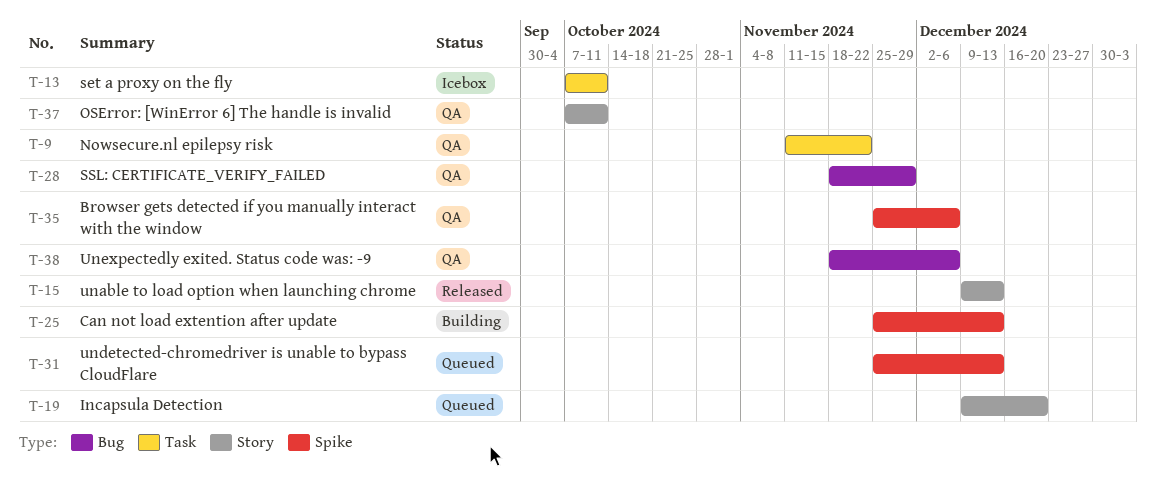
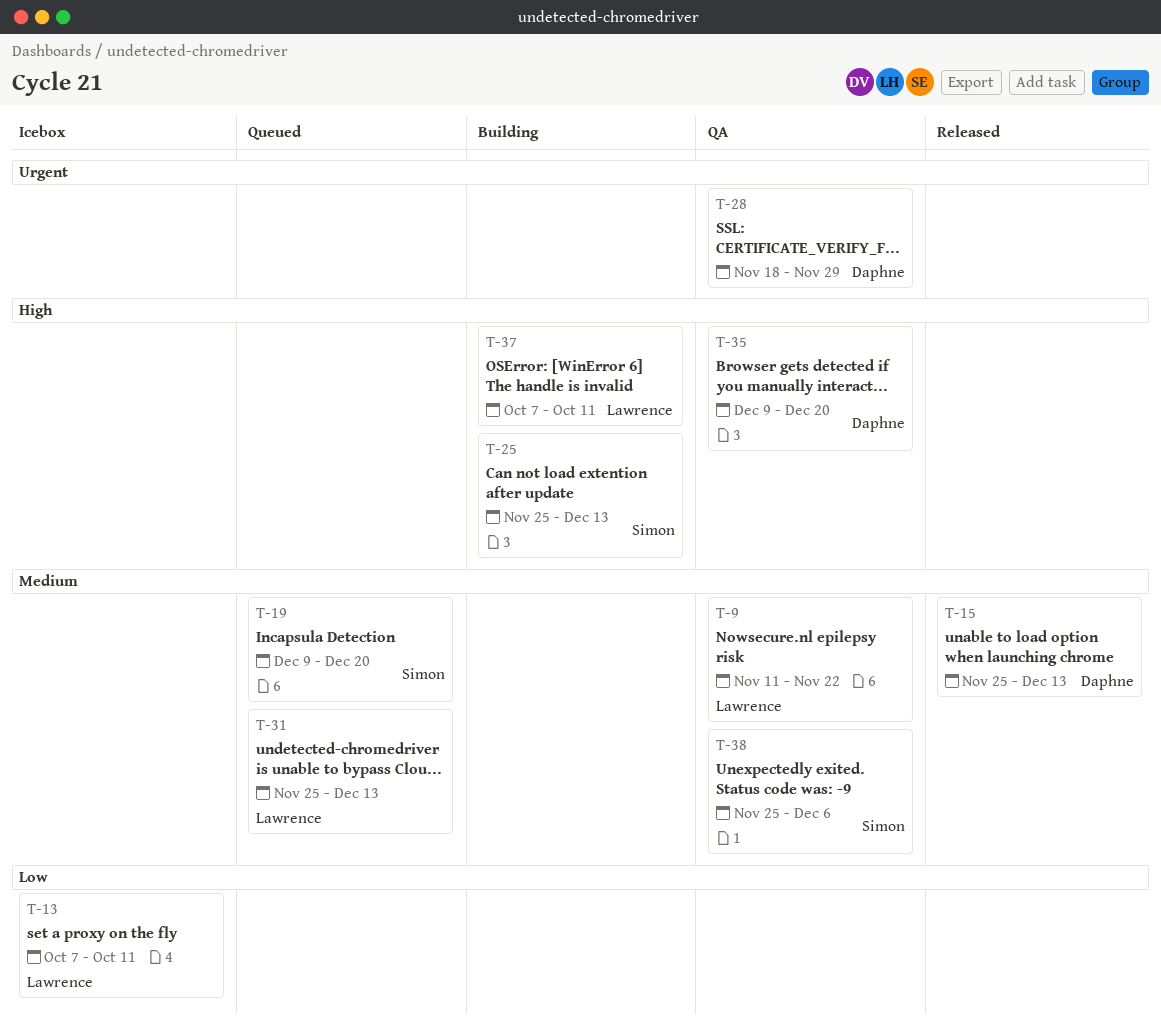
T-15, start: Dec 9 -> Nov 25
T-35, start: Nov 25 -> Dec 9
T-35, due: Dec 6 -> Dec 20
T-37, status: QA -> Building
T-38, start: Nov 18 -> Nov 25

